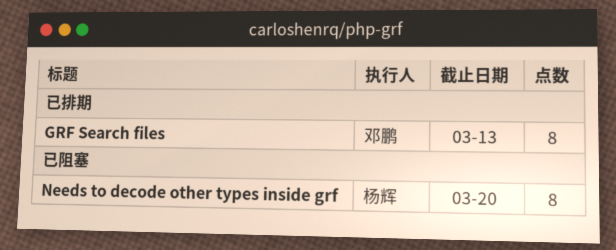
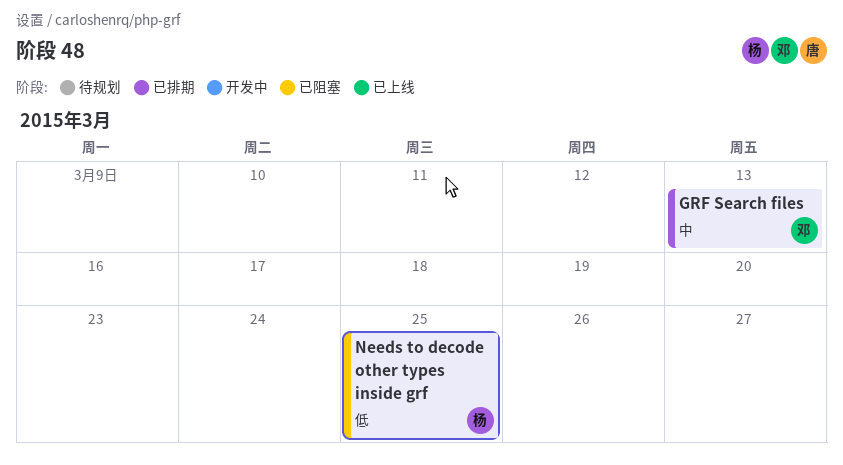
Needs to decode other types inside grf, due: Mar 20 -> Mar 25

